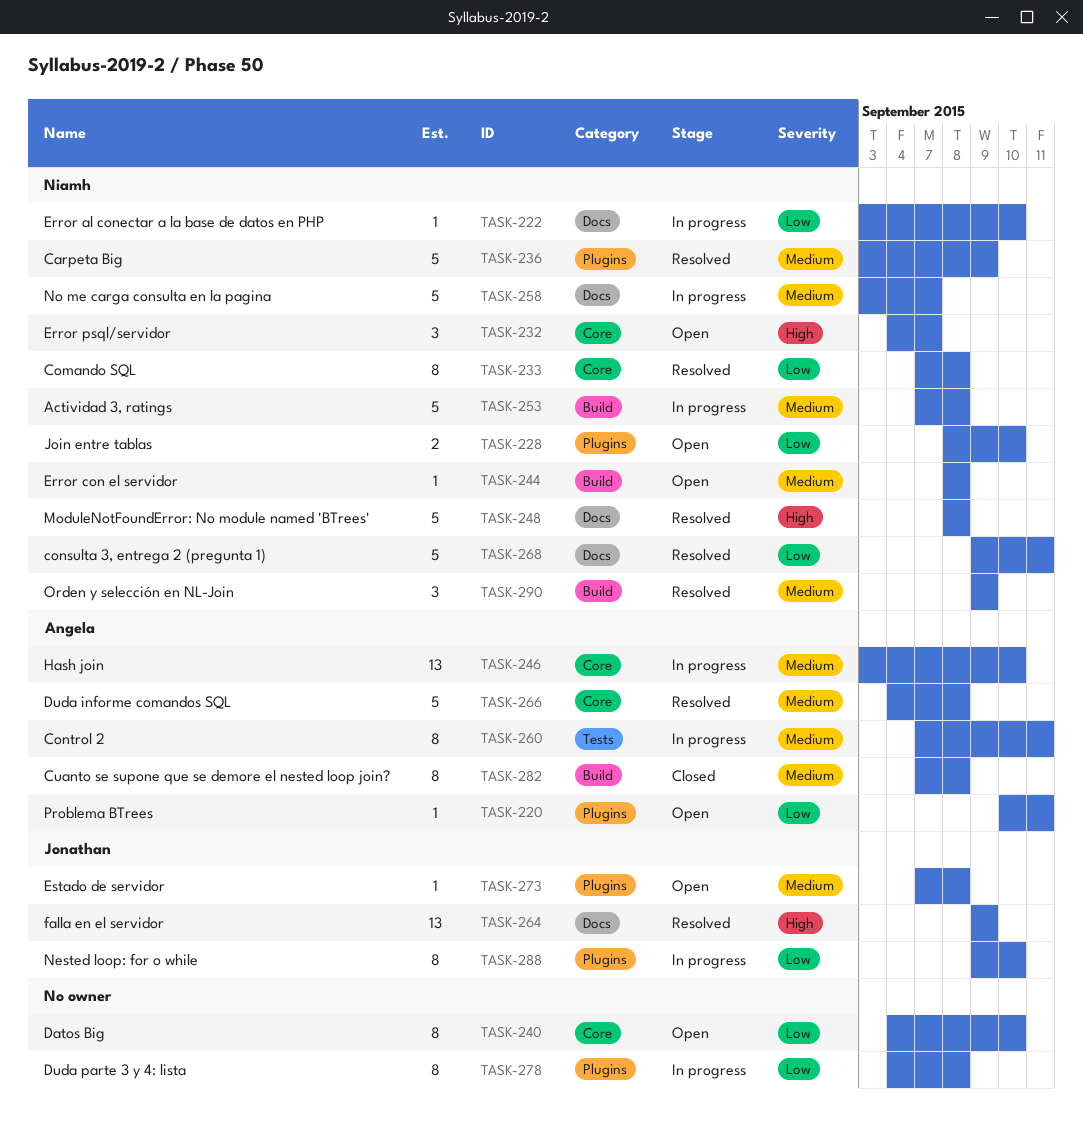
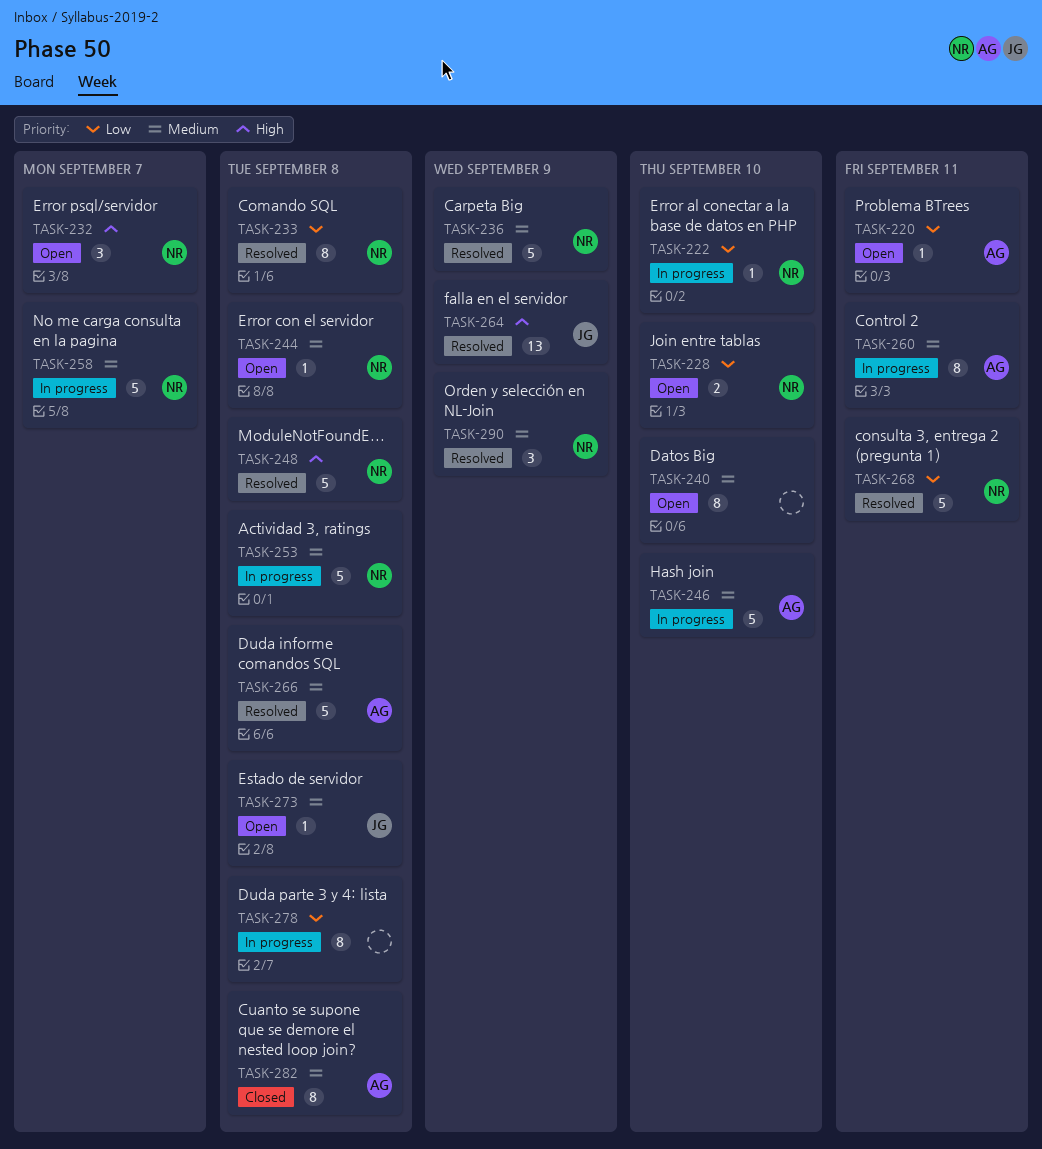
TASK-240, priority: Low -> Medium
TASK-246, estimate: 13 -> 5
TASK-288: present -> none

